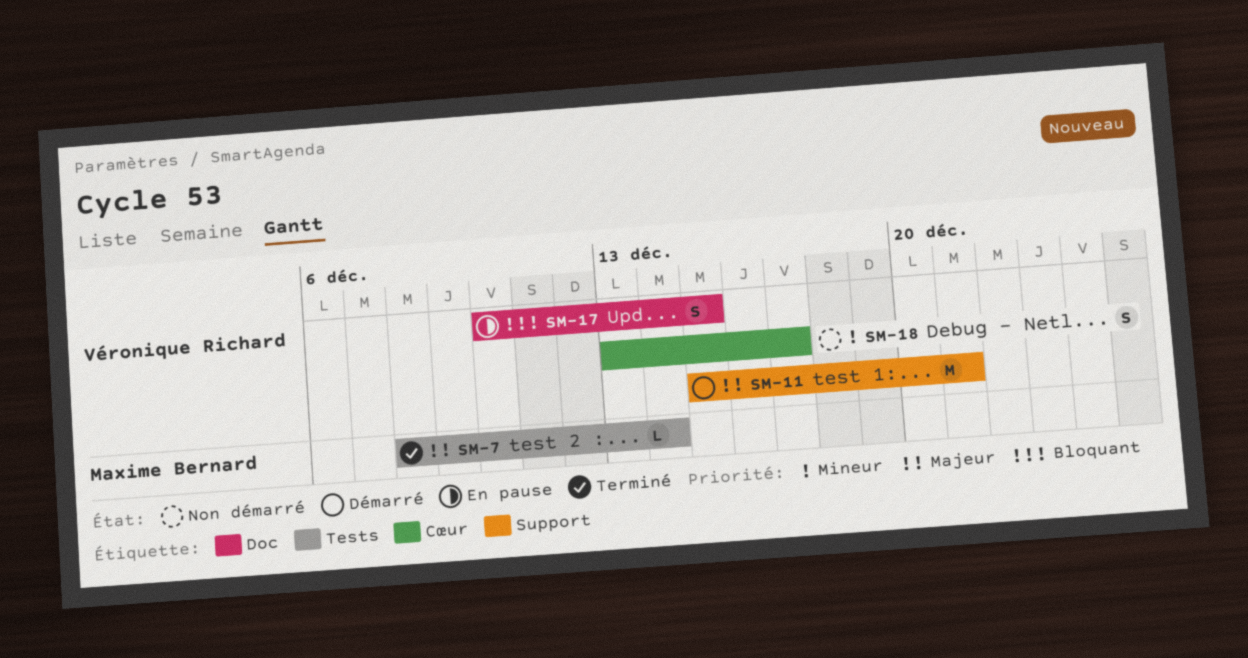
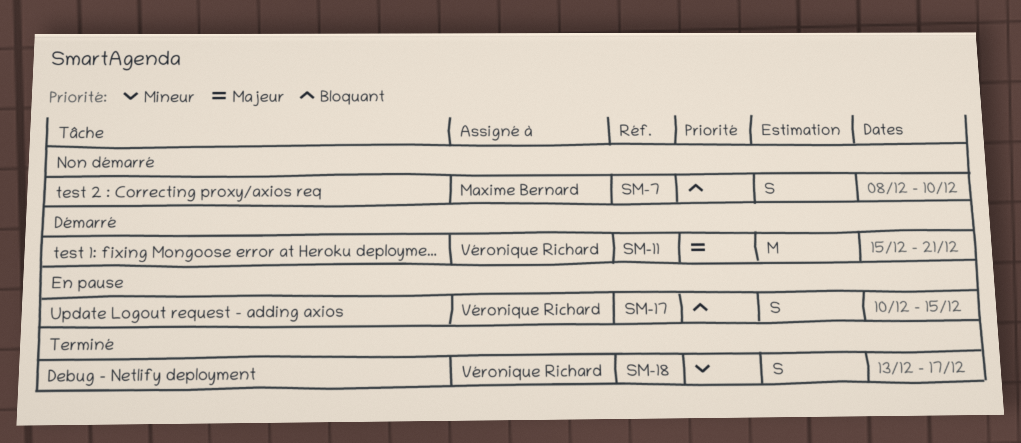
SM-7, status: Terminé -> Non démarré
SM-7, priority: Majeur -> Bloquant
SM-7, estimate: L -> S
SM-7, due: Dec 14 -> Dec 10
SM-18, status: Non démarré -> Terminé

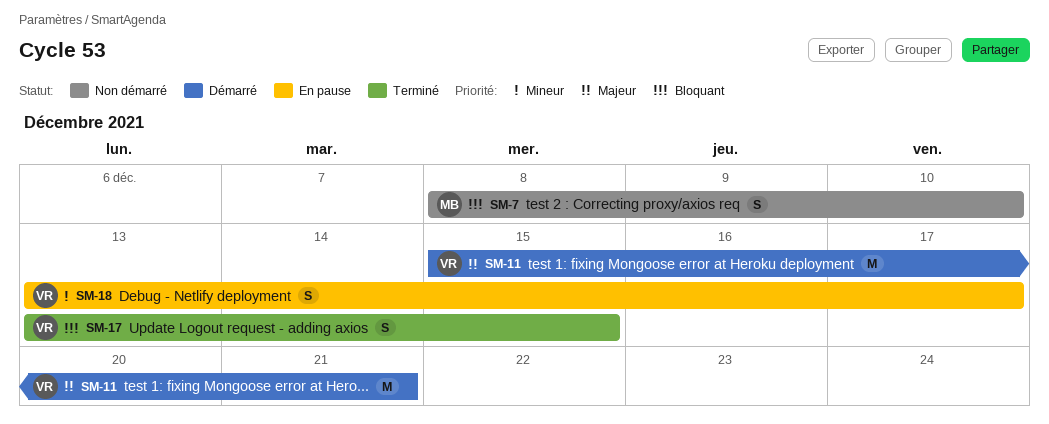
SM-17, status: En pause -> Terminé
SM-17, start: Dec 10 -> Dec 13
SM-18, status: Terminé -> En pause

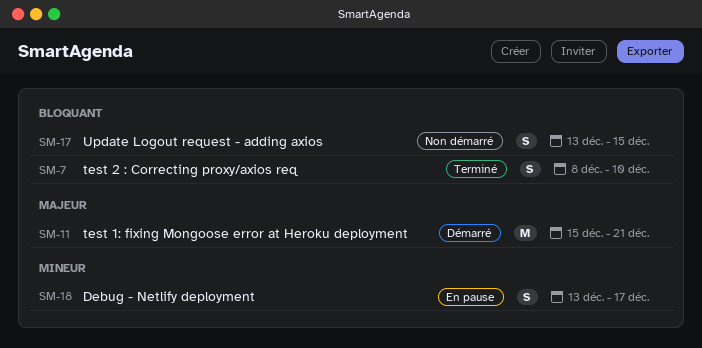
SM-7, status: Non démarré -> Terminé
SM-17, status: Terminé -> Non démarré

